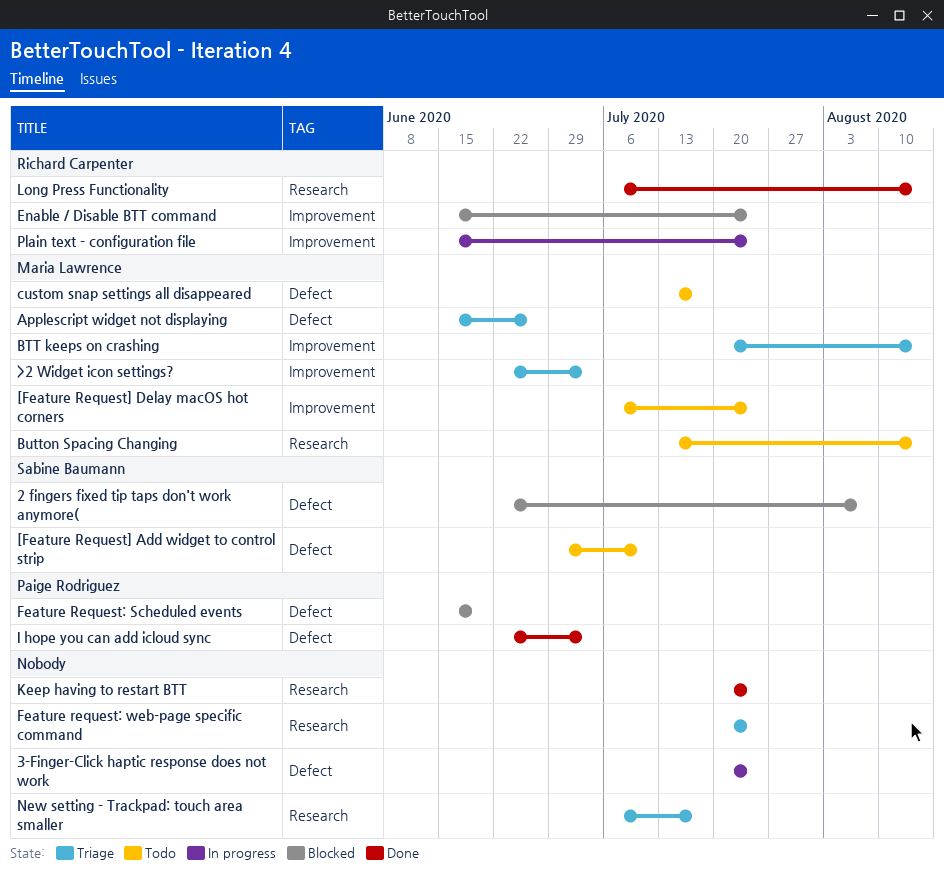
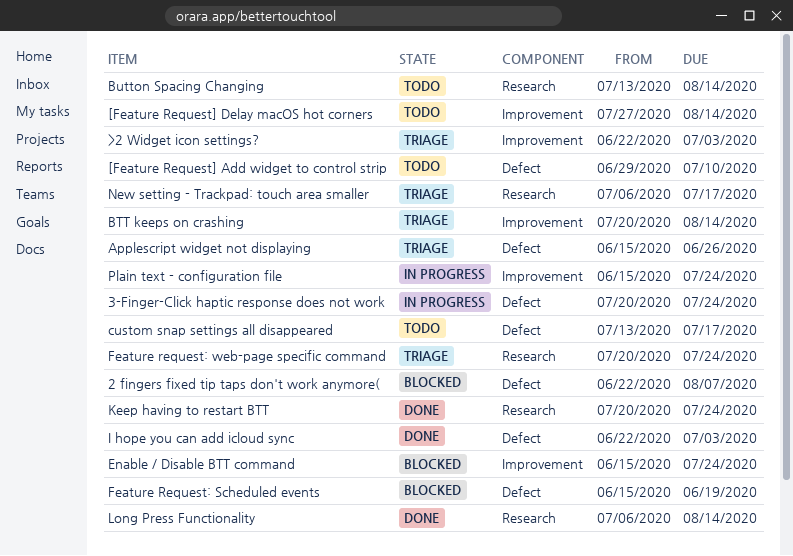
[Feature Request] Delay macOS hot corners, start: Jul 6 -> Jul 27
[Feature Request] Delay macOS hot corners, due: Jul 24 -> Aug 14

